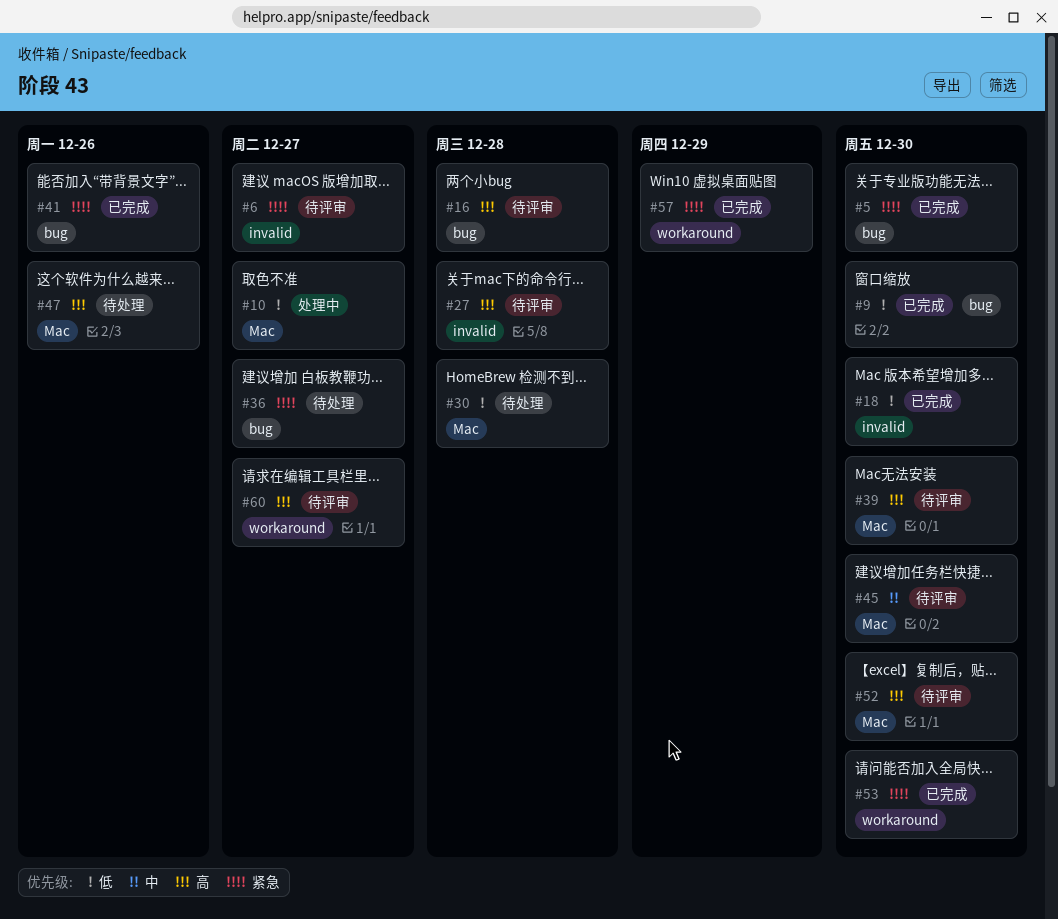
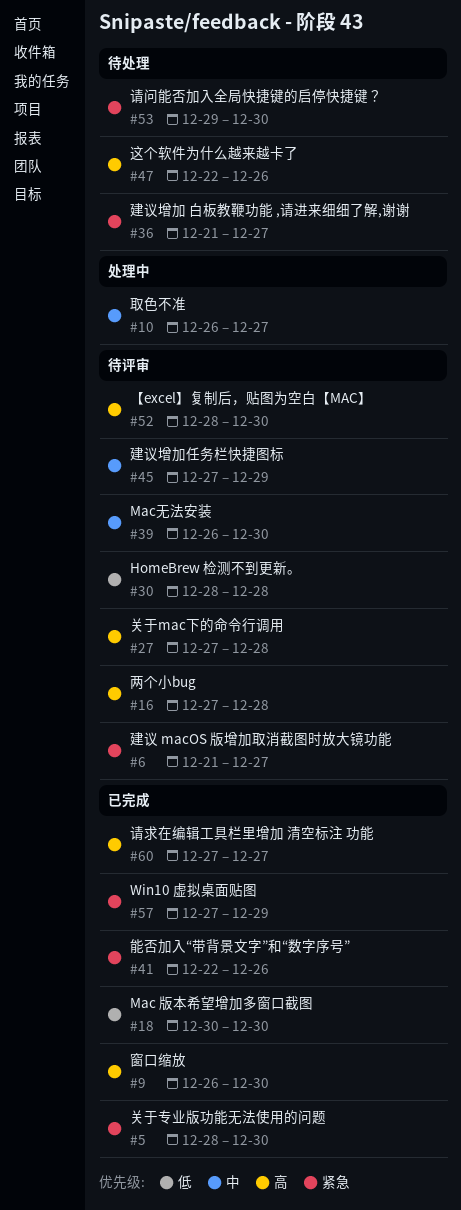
#9, priority: 低 -> 高
#10, priority: 低 -> 中
#30, status: 待处理 -> 待评审
#39, priority: 高 -> 中
#45, due: Dec 30 -> Dec 29
#53, status: 已完成 -> 待处理
#60, status: 待评审 -> 已完成

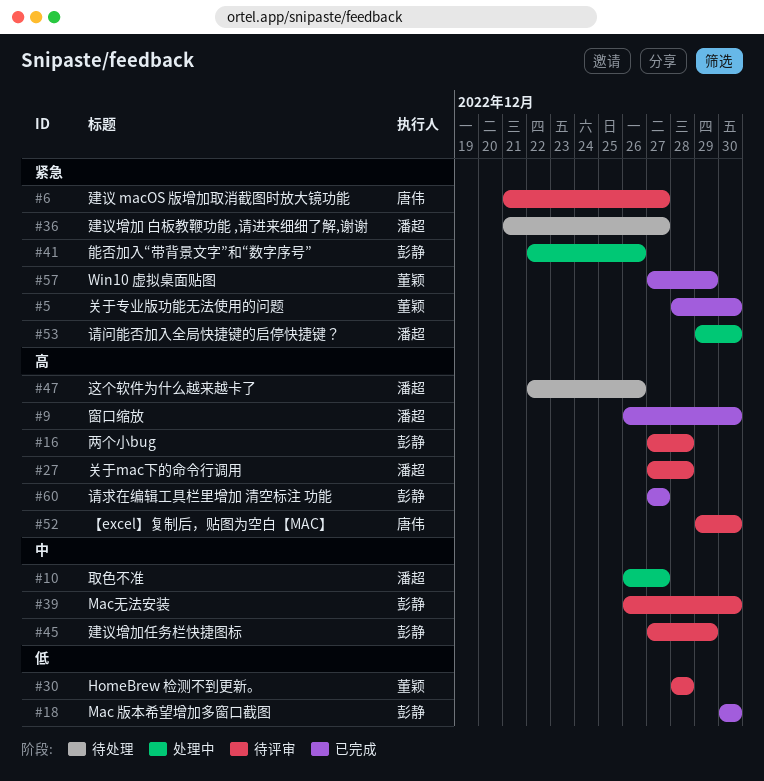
#41, status: 已完成 -> 处理中
#52, start: Dec 28 -> Dec 29
#53, status: 待处理 -> 处理中

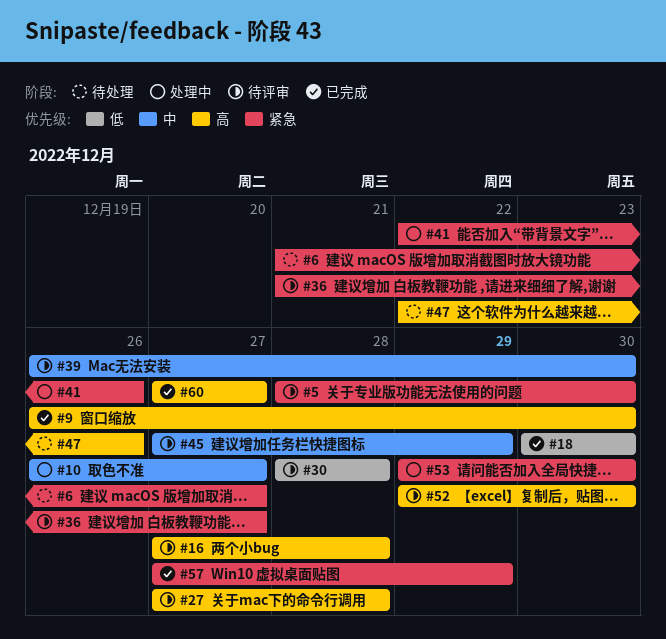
#5, status: 已完成 -> 待评审
#6, status: 待评审 -> 待处理
#36, status: 待处理 -> 待评审

